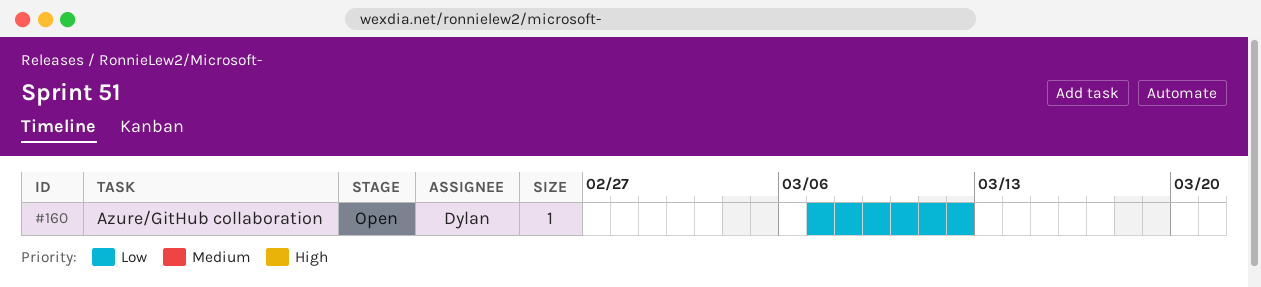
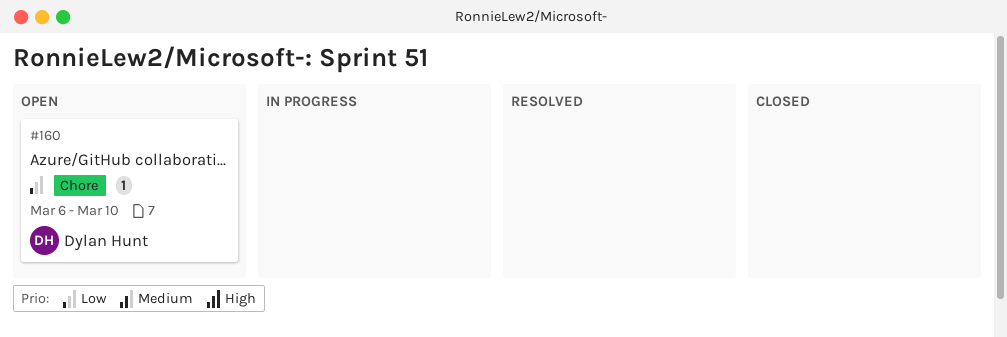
#160, start: Mar 7 -> Mar 6
#160, due: Mar 12 -> Mar 10

